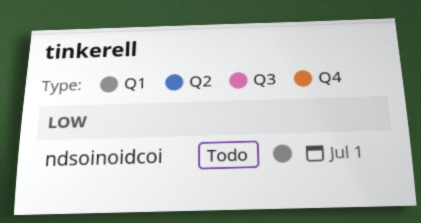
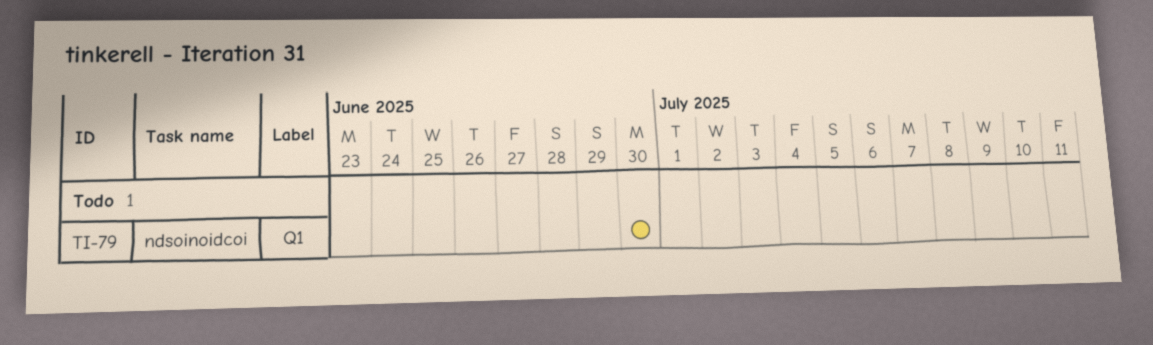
ndsoinoidcoi, due: Jul 1 -> Jun 30

